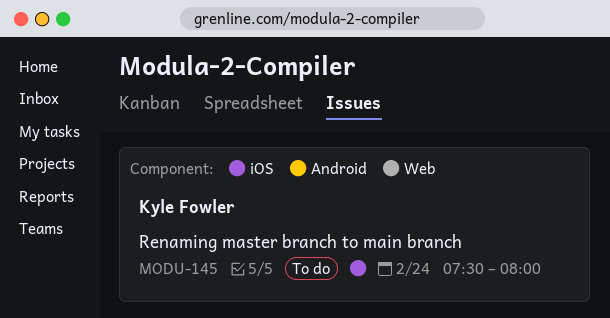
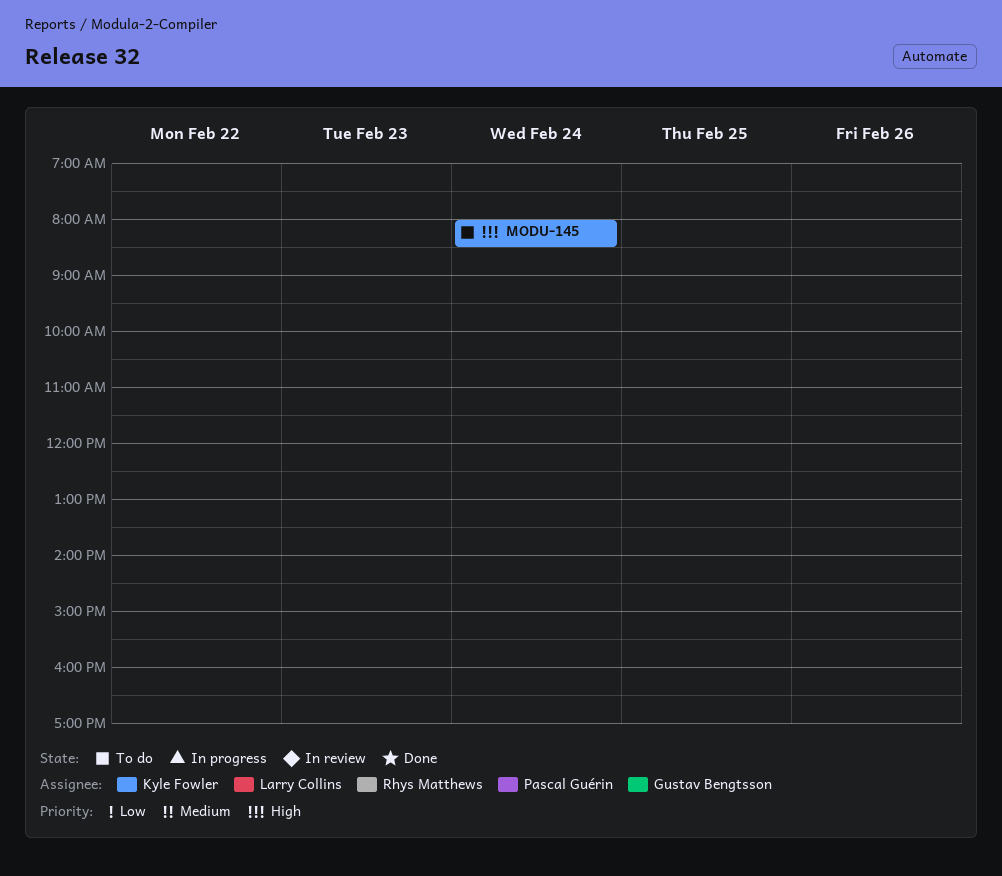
MODU-145, begins: 07:30 -> 08:00
MODU-145, ends: 08:00 -> 08:30

